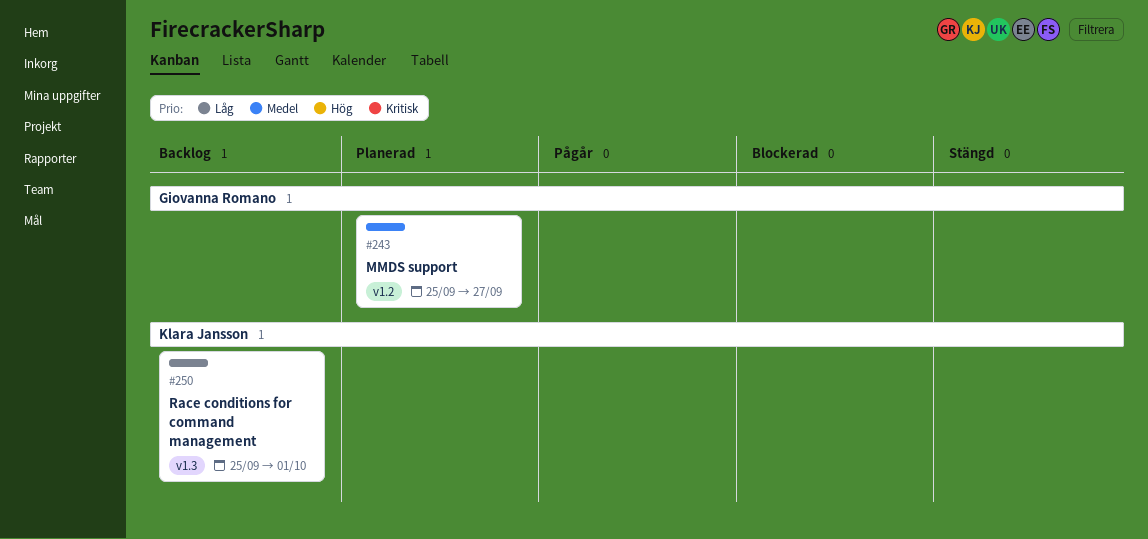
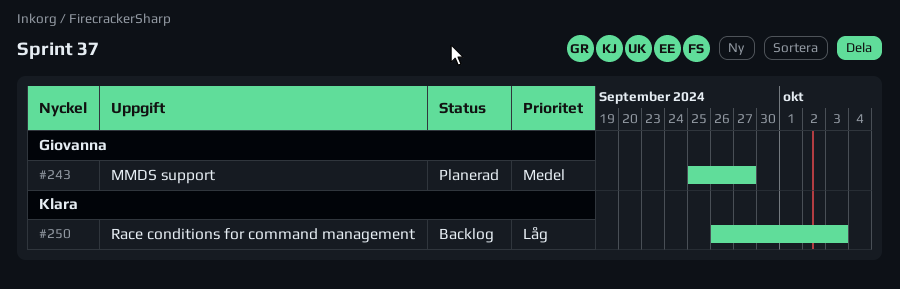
#250, start: Sep 25 -> Sep 26
#250, due: Oct 1 -> Oct 3

